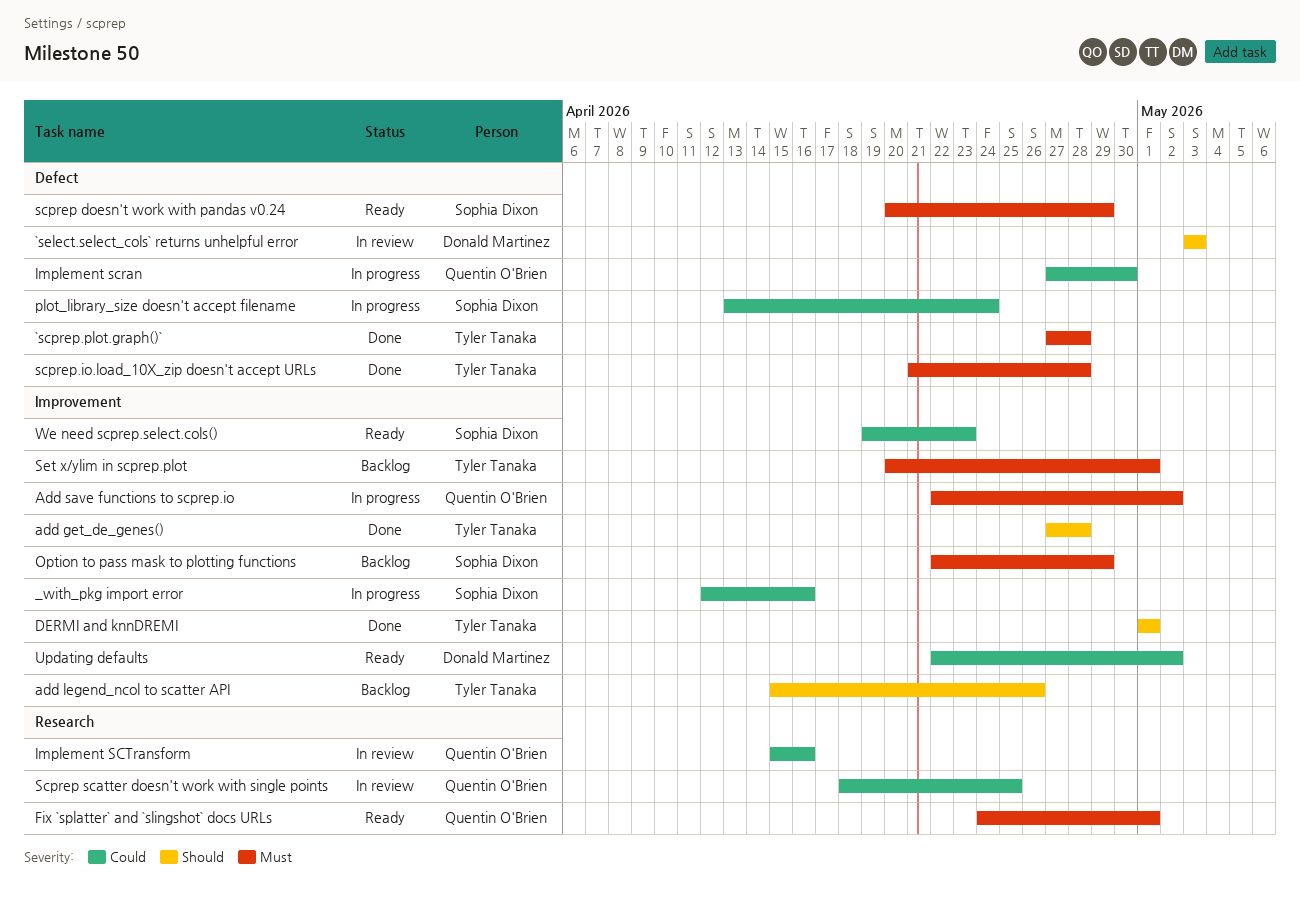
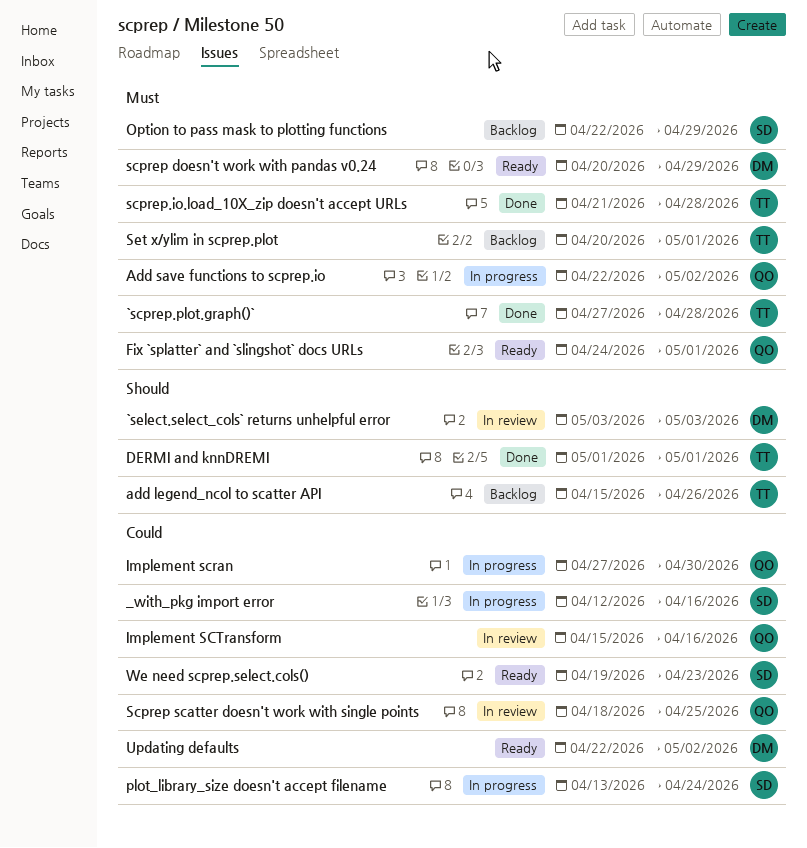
add get_de_genes(): present -> none
scprep doesn't work with pandas v0.24, owner: Sophia Dixon -> Donald Martinez

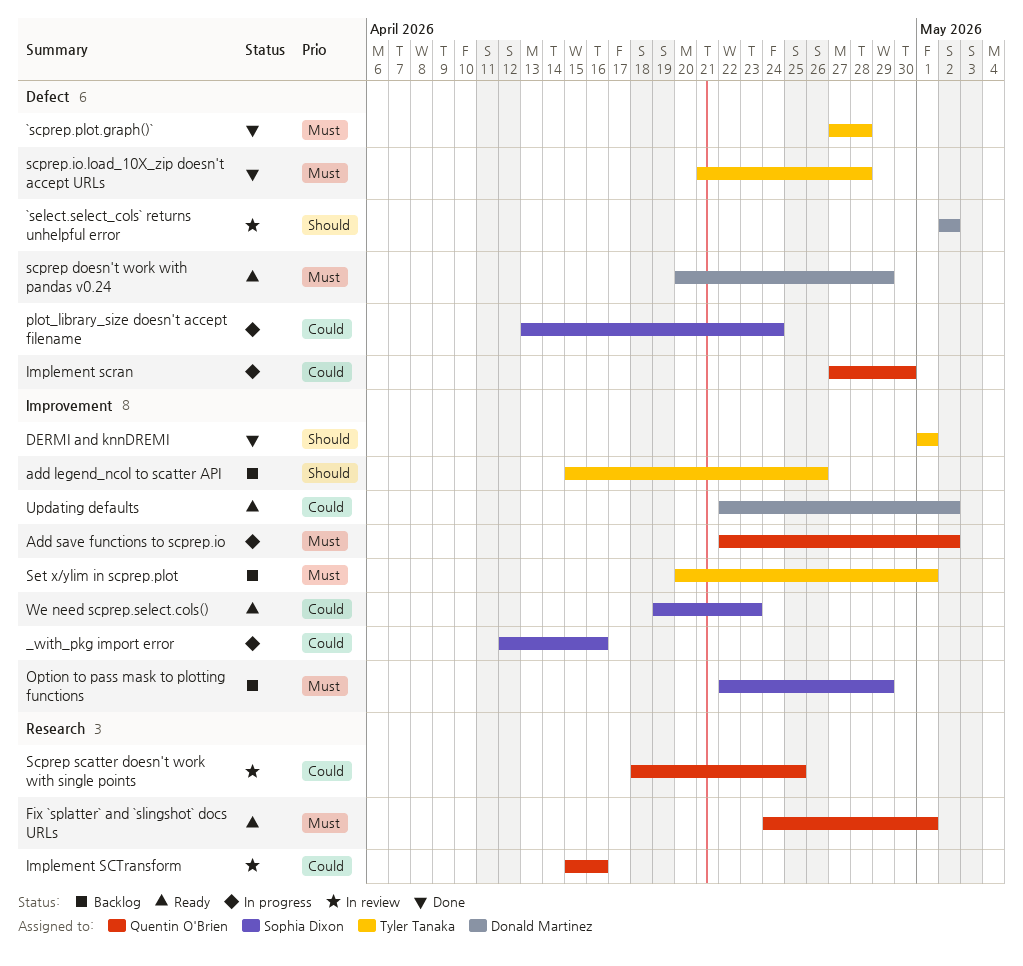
`select.select_cols` returns unhelpful error, start: May 3 -> May 2
`select.select_cols` returns unhelpful error, due: May 3 -> May 2

